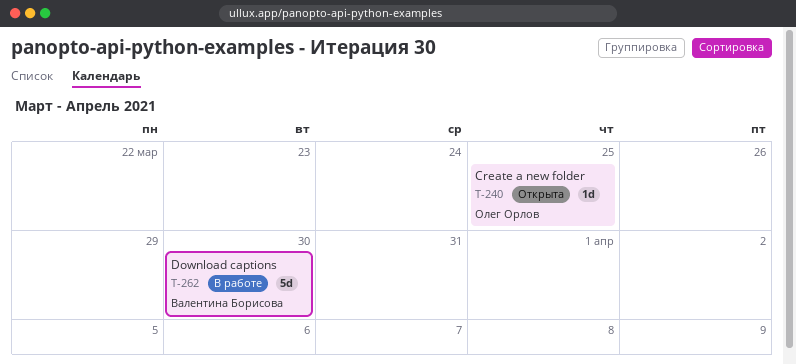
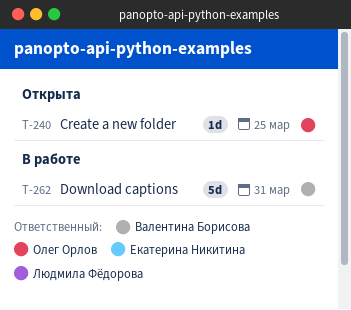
T-262, due: Mar 30 -> Mar 31

